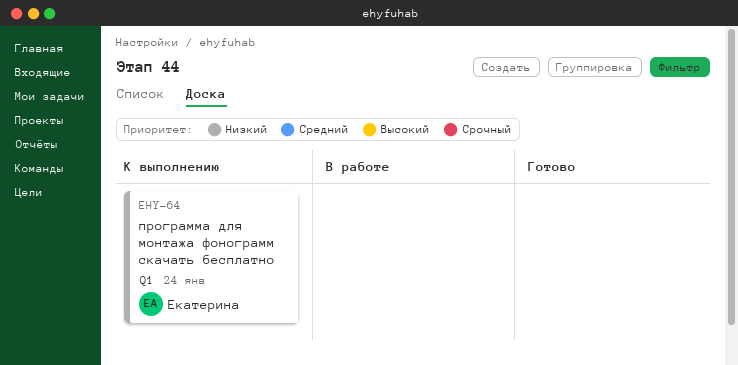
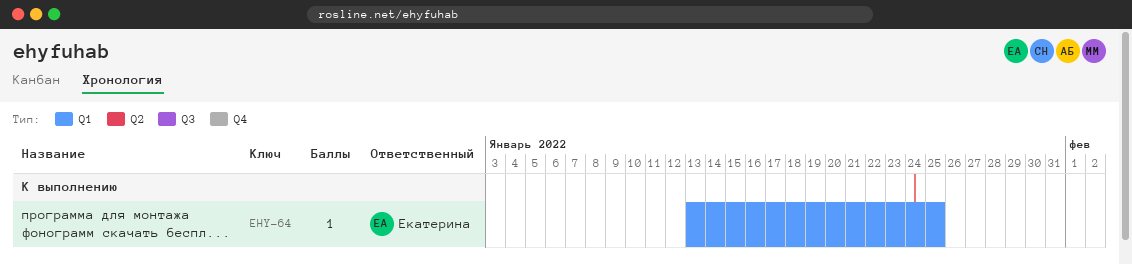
EHY-64, due: Jan 24 -> Jan 25

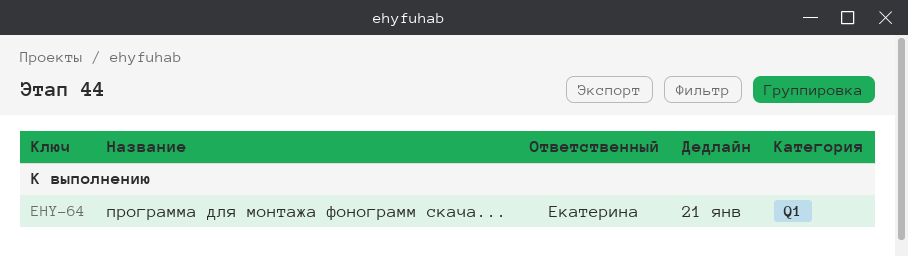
EHY-64, due: Jan 25 -> Jan 21

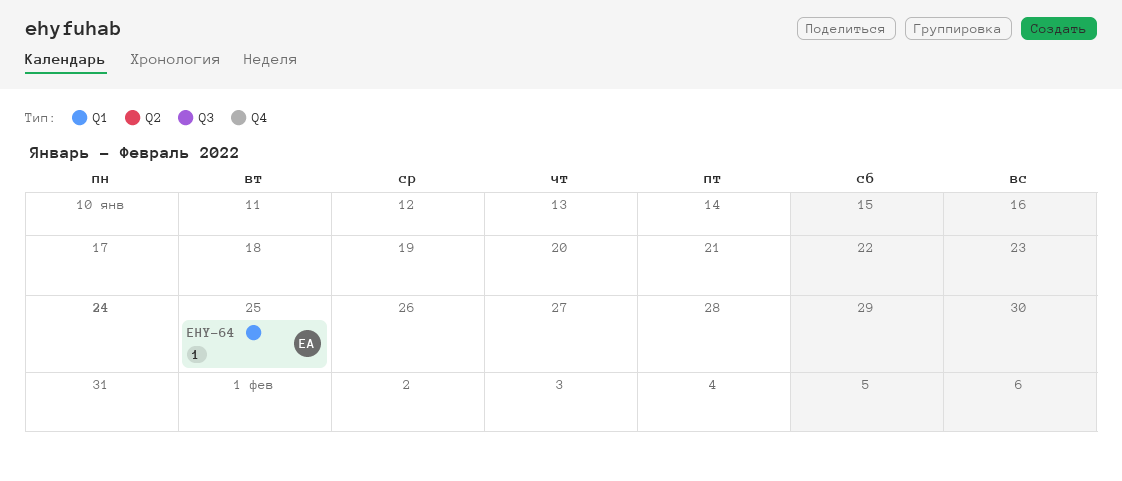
EHY-64, due: Jan 21 -> Jan 25

